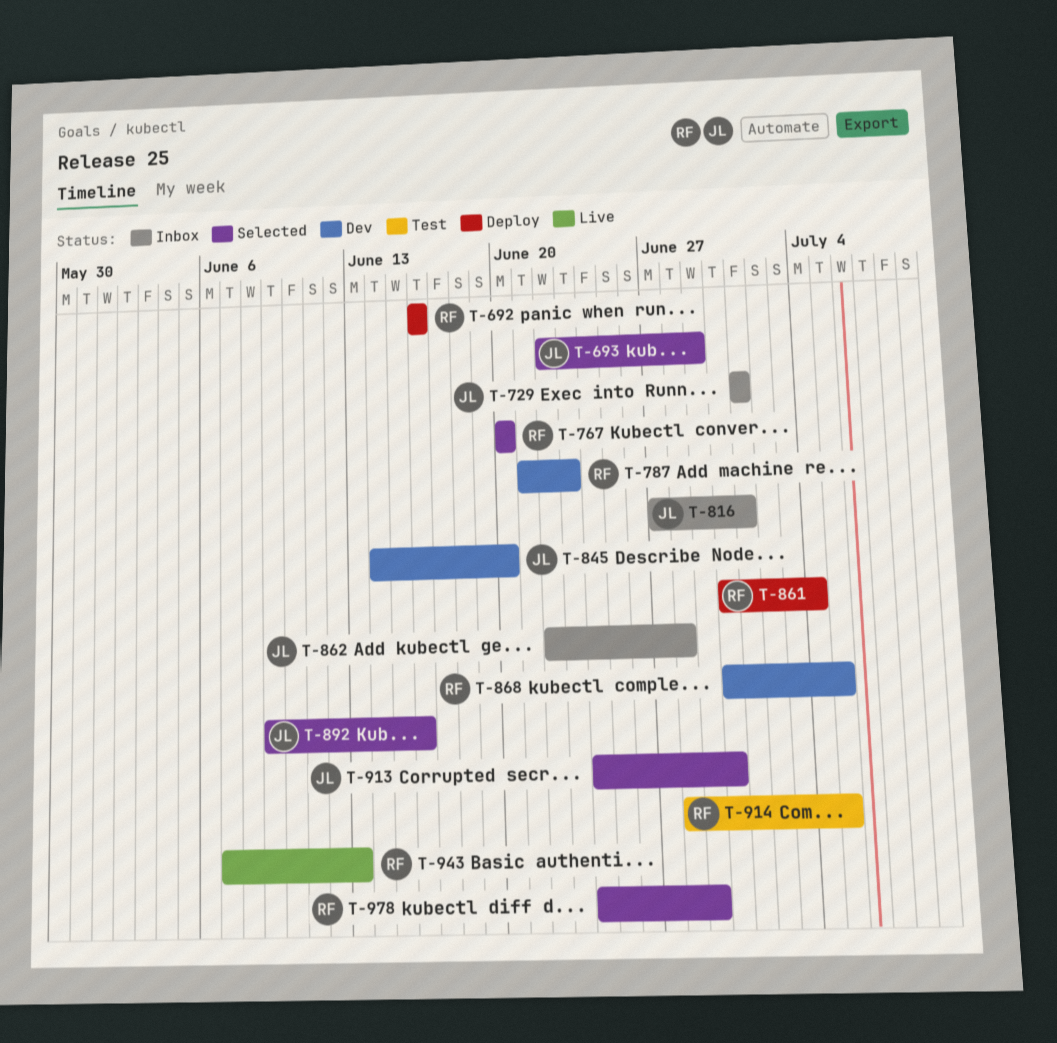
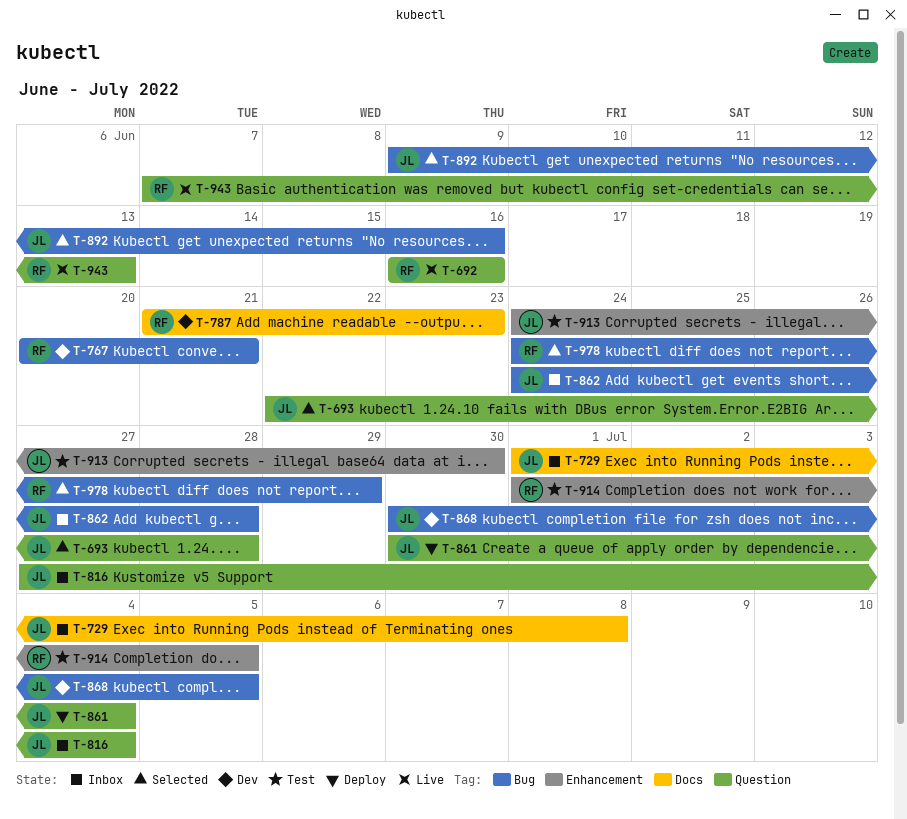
T-692, status: Deploy -> Live
T-693, due: Jun 29 -> Jun 28
T-729, due: Jul 1 -> Jul 8
T-767, status: Selected -> Dev
T-767, due: Jun 20 -> Jun 21
T-816, due: Jul 1 -> Jul 4
T-845: present -> none
T-861, owner: RF -> JL
T-862, start: Jun 22 -> Jun 24
T-868, owner: RF -> JL
T-913, status: Selected -> Test
T-914, start: Jun 28 -> Jul 1

